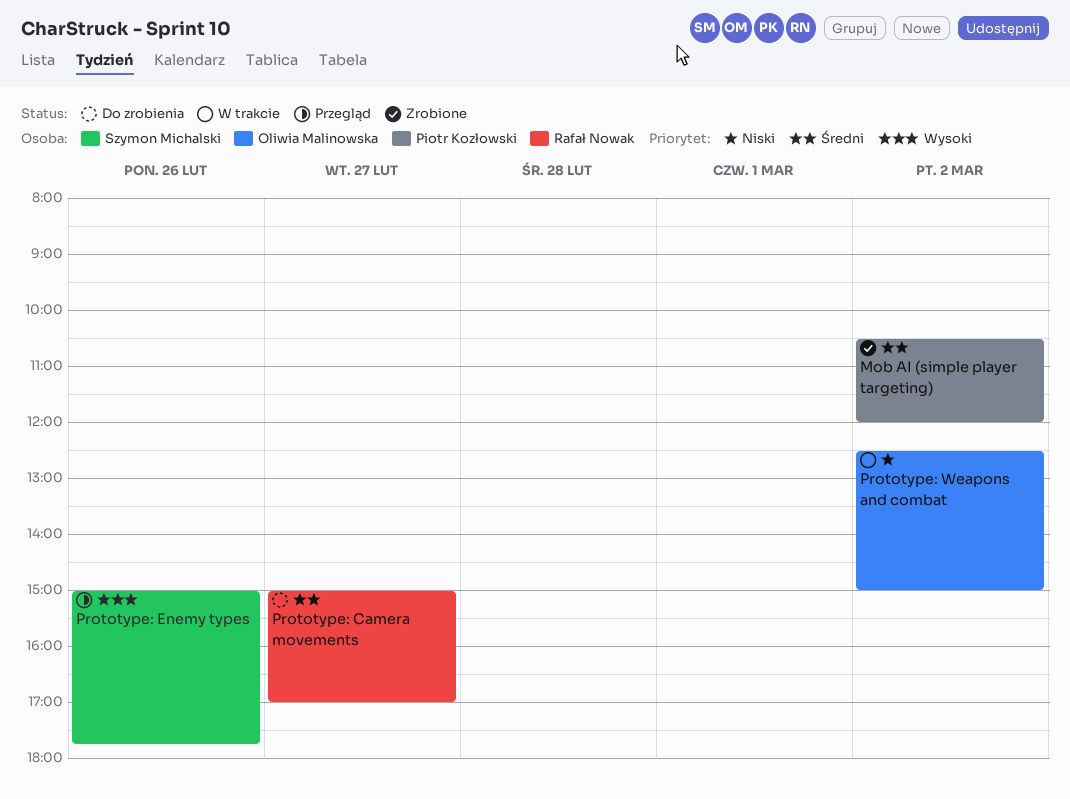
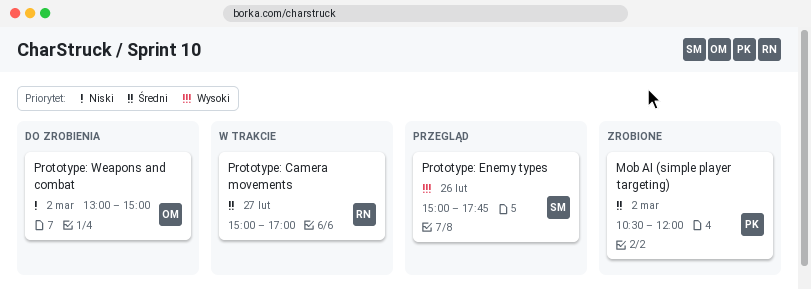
Prototype: Camera movements, status: Do zrobienia -> W trakcie
Prototype: Weapons and combat, status: W trakcie -> Do zrobienia
Prototype: Weapons and combat, begins: 12:30 -> 13:00

